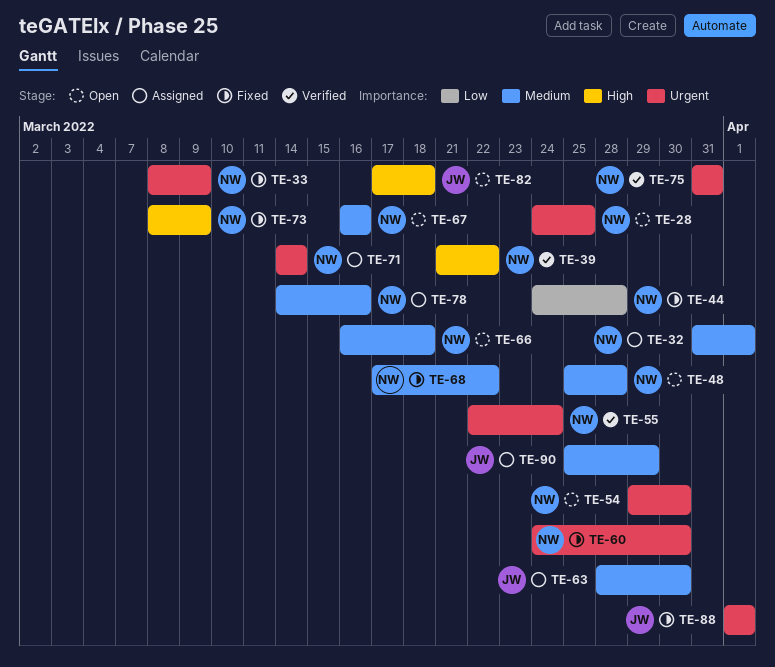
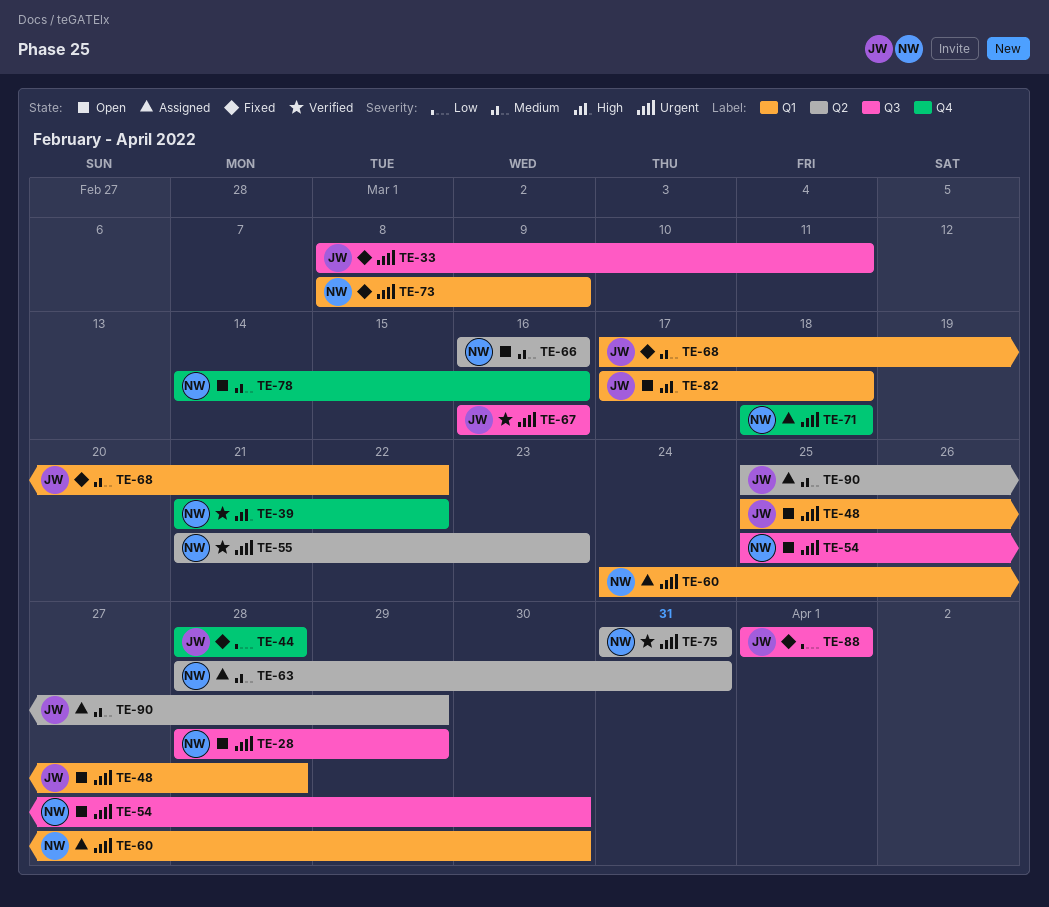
TE-28, start: Mar 24 -> Mar 28
TE-28, due: Mar 25 -> Mar 29
TE-32: present -> none
TE-33, owner: NW -> JW
TE-33, due: Mar 9 -> Mar 11
TE-44, owner: NW -> JW
TE-44, start: Mar 24 -> Mar 28
TE-48, owner: NW -> JW
TE-48, priority: Medium -> Urgent
TE-54, start: Mar 29 -> Mar 25
TE-55, start: Mar 22 -> Mar 21
TE-55, due: Mar 24 -> Mar 23
TE-60, status: Fixed -> Assigned
TE-63, owner: JW -> NW
TE-63, due: Mar 30 -> Mar 31
TE-66, due: Mar 18 -> Mar 16
TE-67, status: Open -> Verified
TE-67, owner: NW -> JW
TE-67, priority: Medium -> Urgent
TE-68, owner: NW -> JW
TE-71, start: Mar 14 -> Mar 18
TE-71, due: Mar 14 -> Mar 18
TE-73, priority: High -> Urgent
TE-78, status: Assigned -> Open
TE-88, priority: Urgent -> Low

